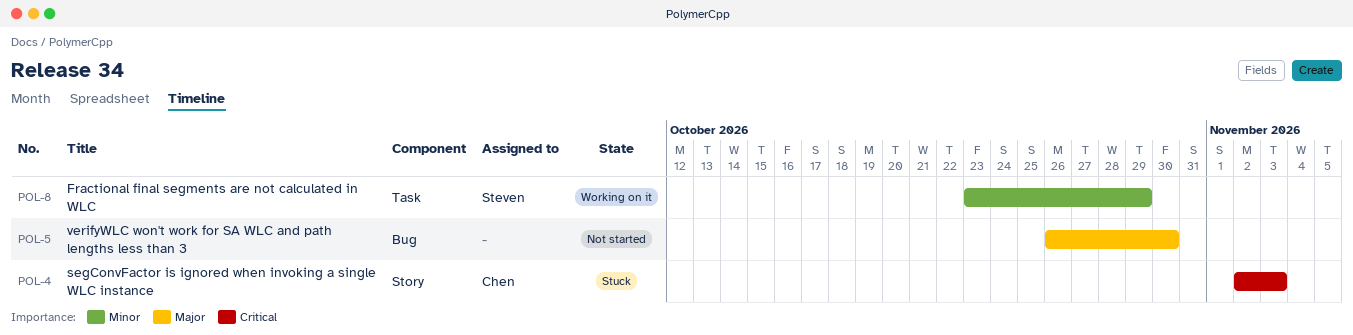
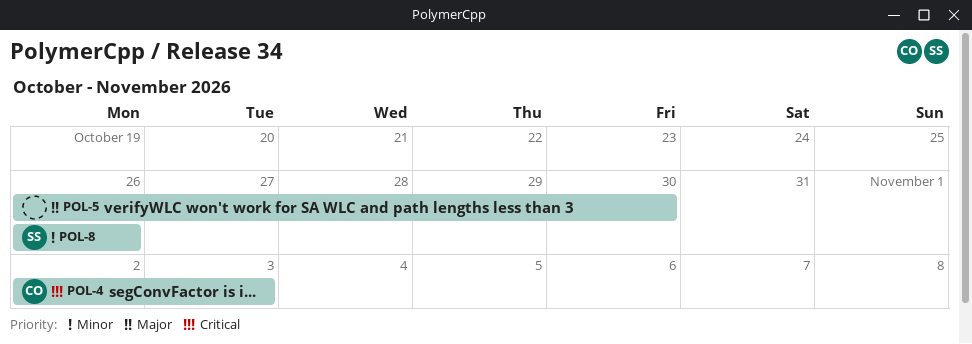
POL-8, start: Oct 23 -> Oct 26
POL-8, due: Oct 29 -> Oct 26

